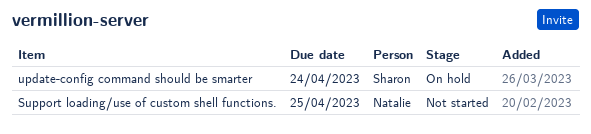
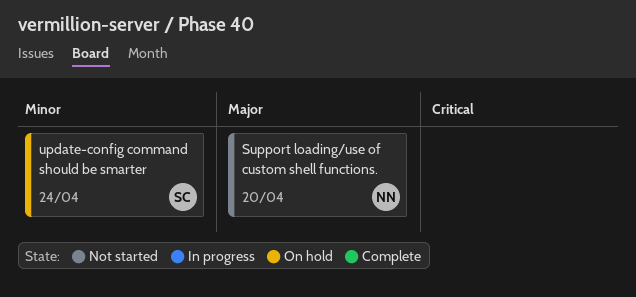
Support loading/use of custom shell functions., due: Apr 25 -> Apr 20

